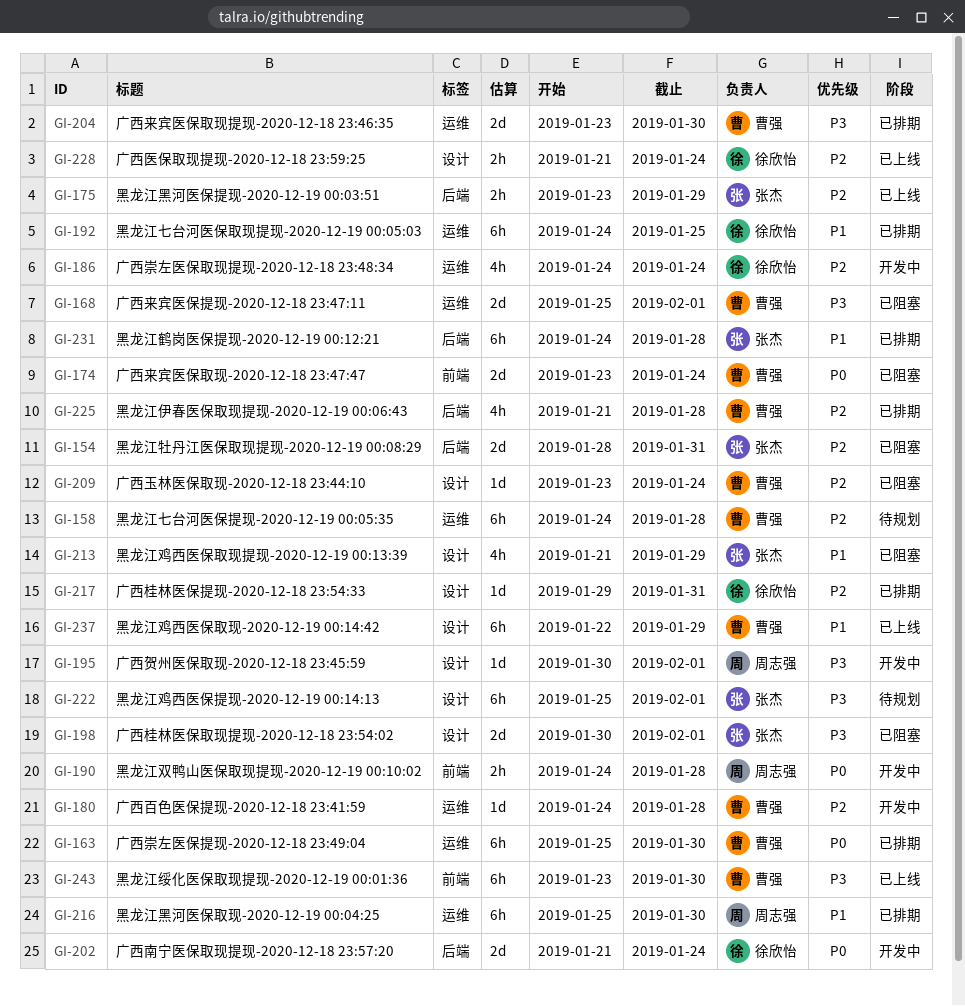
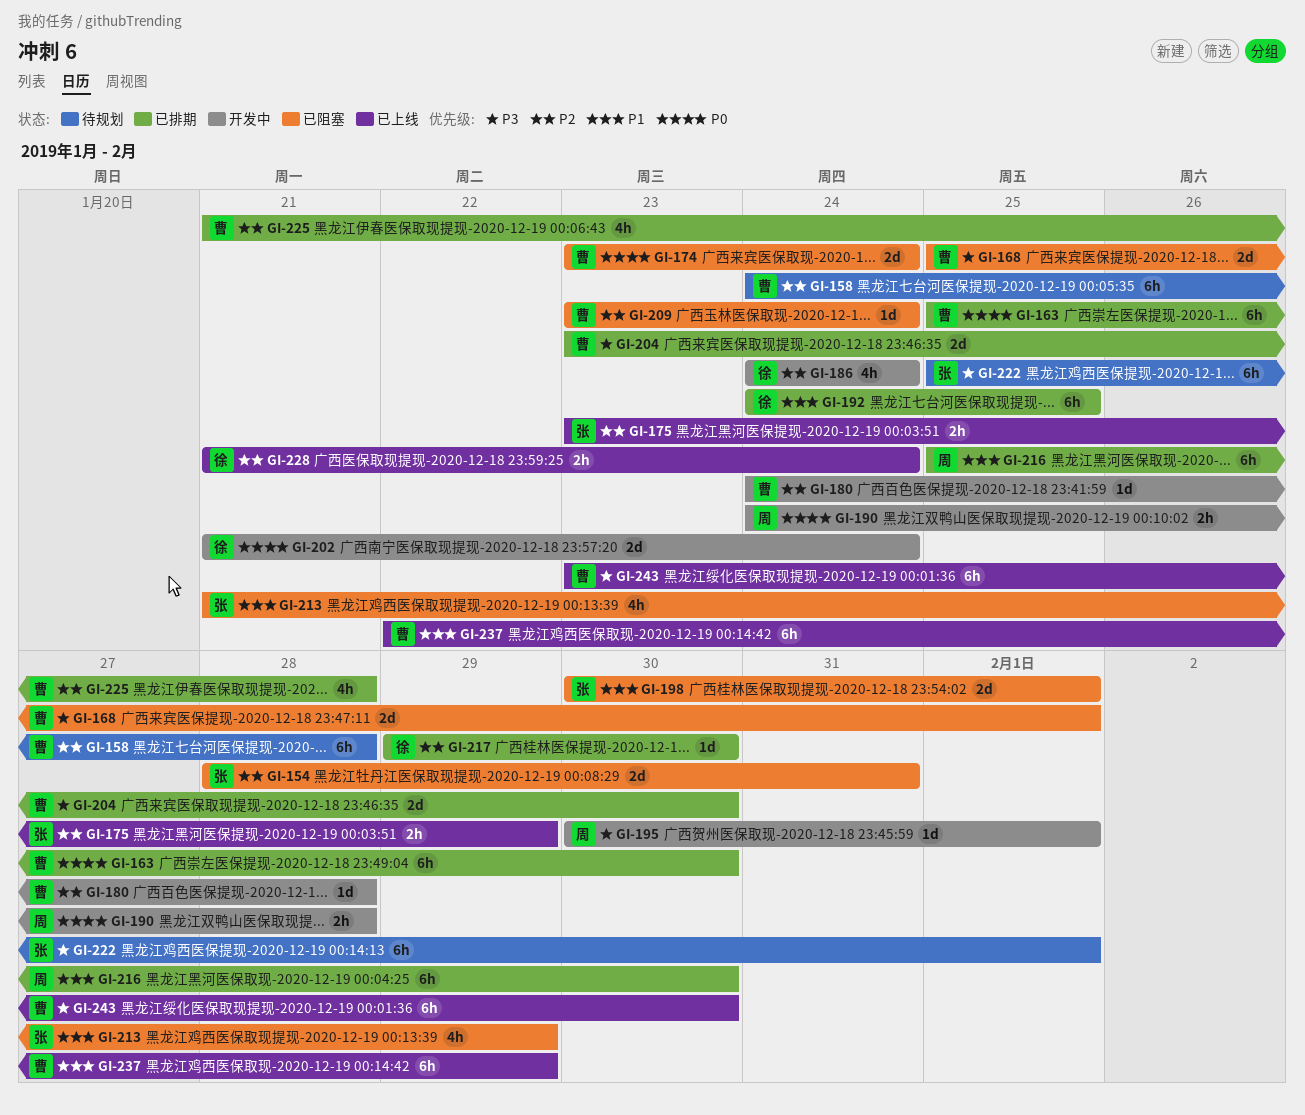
GI-198, priority: P3 -> P1
GI-217, due: Jan 31 -> Jan 30
GI-231: present -> none

